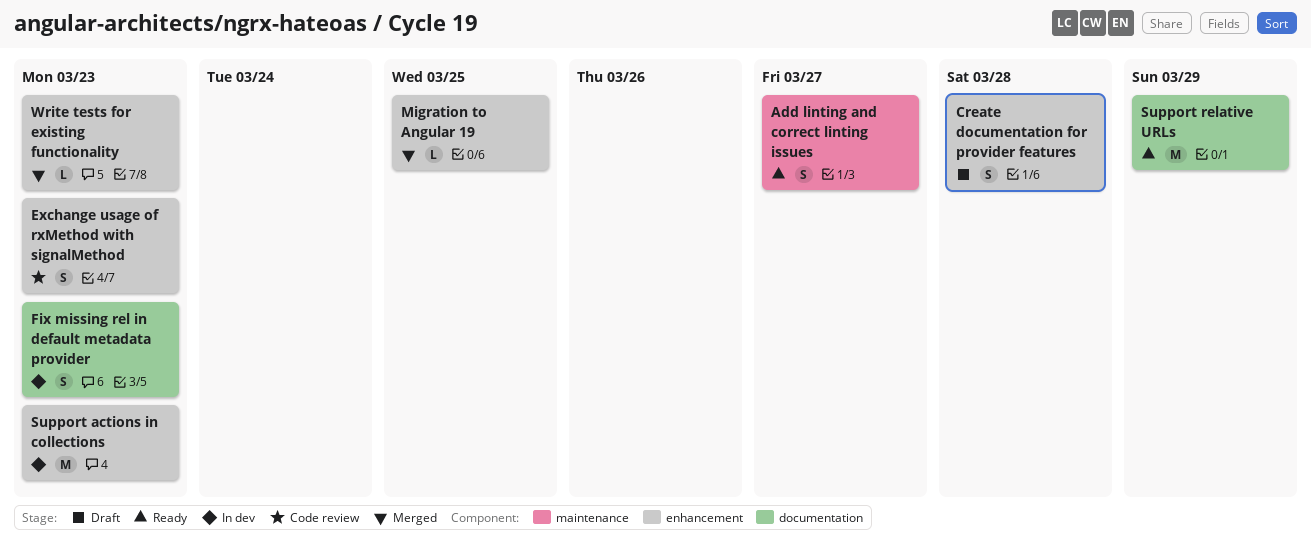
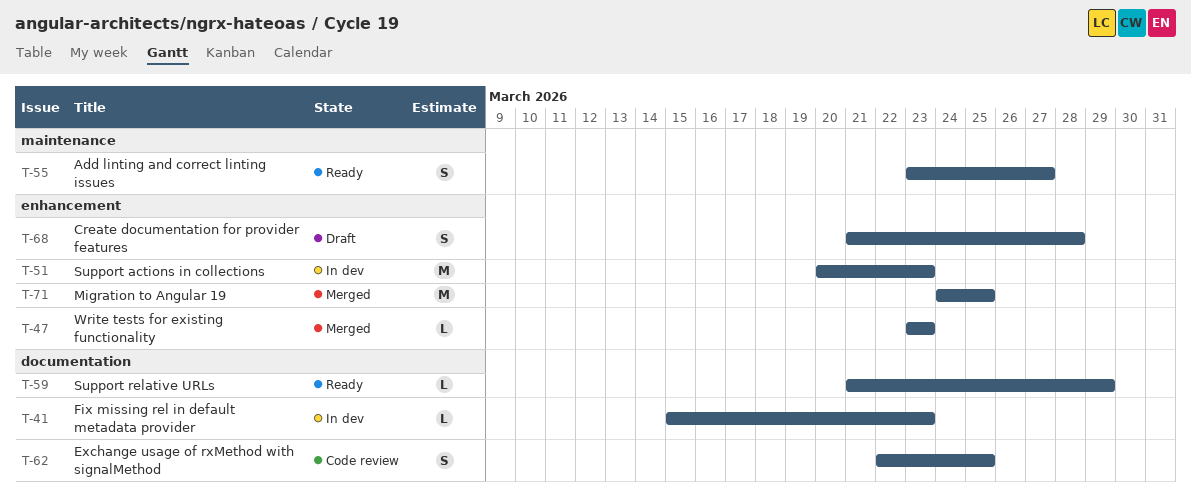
Exchange usage of rxMethod with signalMethod, label: enhancement -> documentation
Exchange usage of rxMethod with signalMethod, due: Mar 23 -> Mar 25
Fix missing rel in default metadata provider, estimate: S -> L
Migration to Angular 19, estimate: L -> M
Support relative URLs, estimate: M -> L

